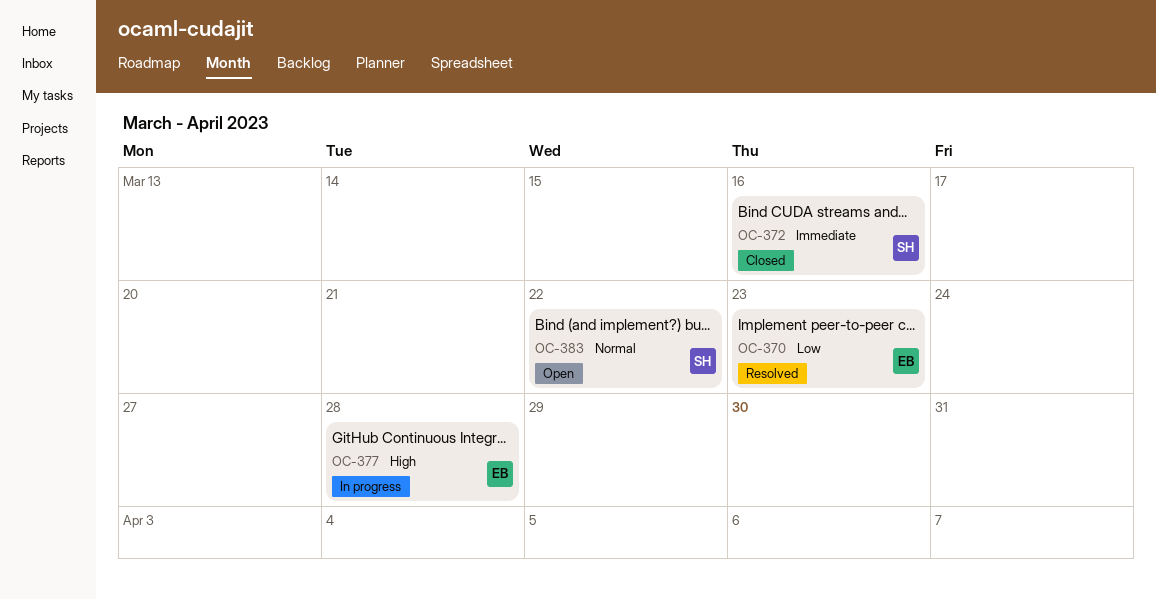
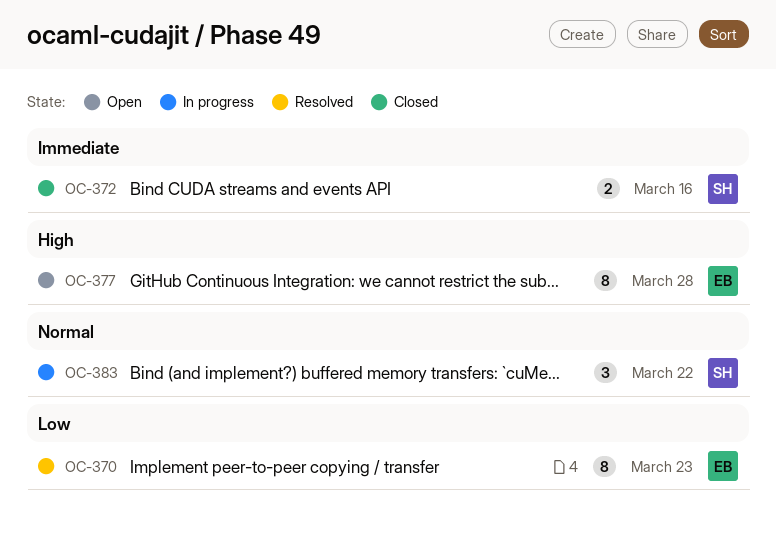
OC-377, status: In progress -> Open
OC-383, status: Open -> In progress

